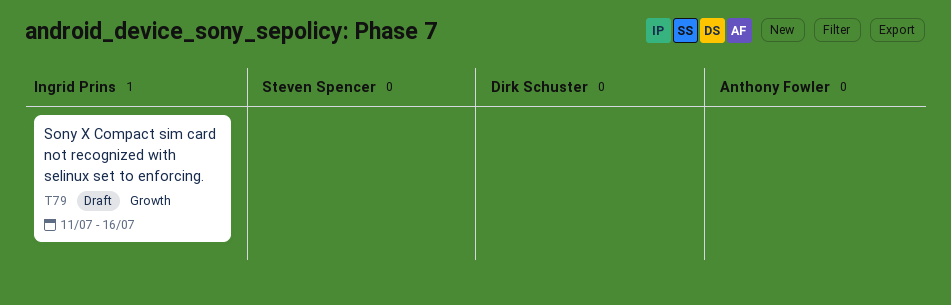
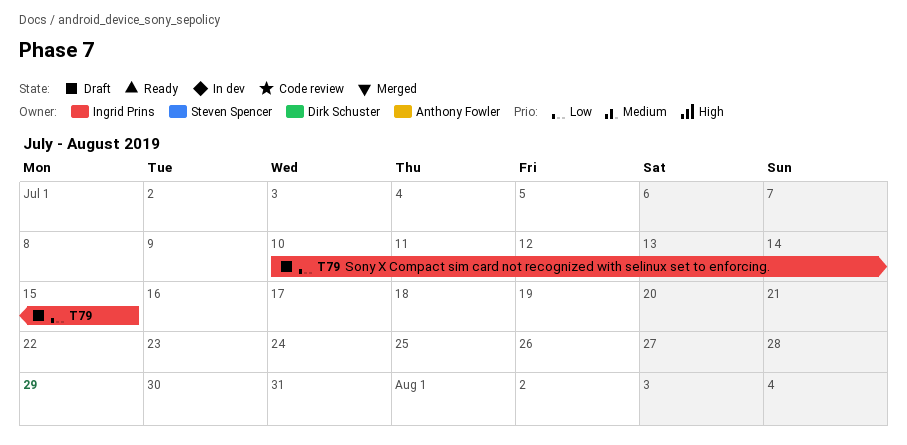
T79, start: Jul 11 -> Jul 10
T79, due: Jul 16 -> Jul 15

